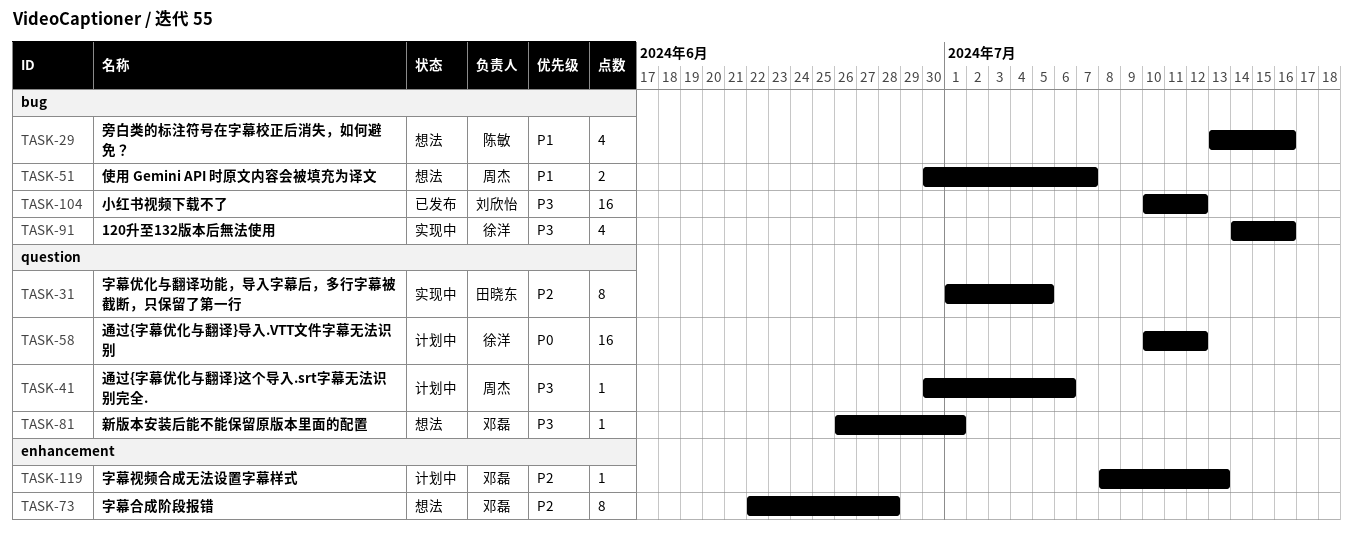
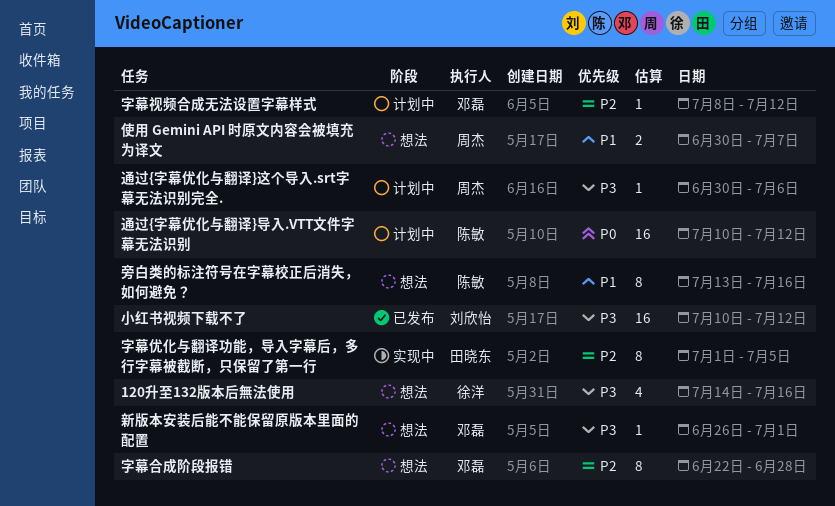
120升至132版本后無法使用, status: 实现中 -> 想法
字幕视频合成无法设置字幕样式, due: Jul 13 -> Jul 12
旁白类的标注符号在字幕校正后消失，如何避免？, estimate: 4 -> 8
通过{字幕优化与翻译}导入.VTT文件字幕无法识别, owner: 徐洋 -> 陈敏

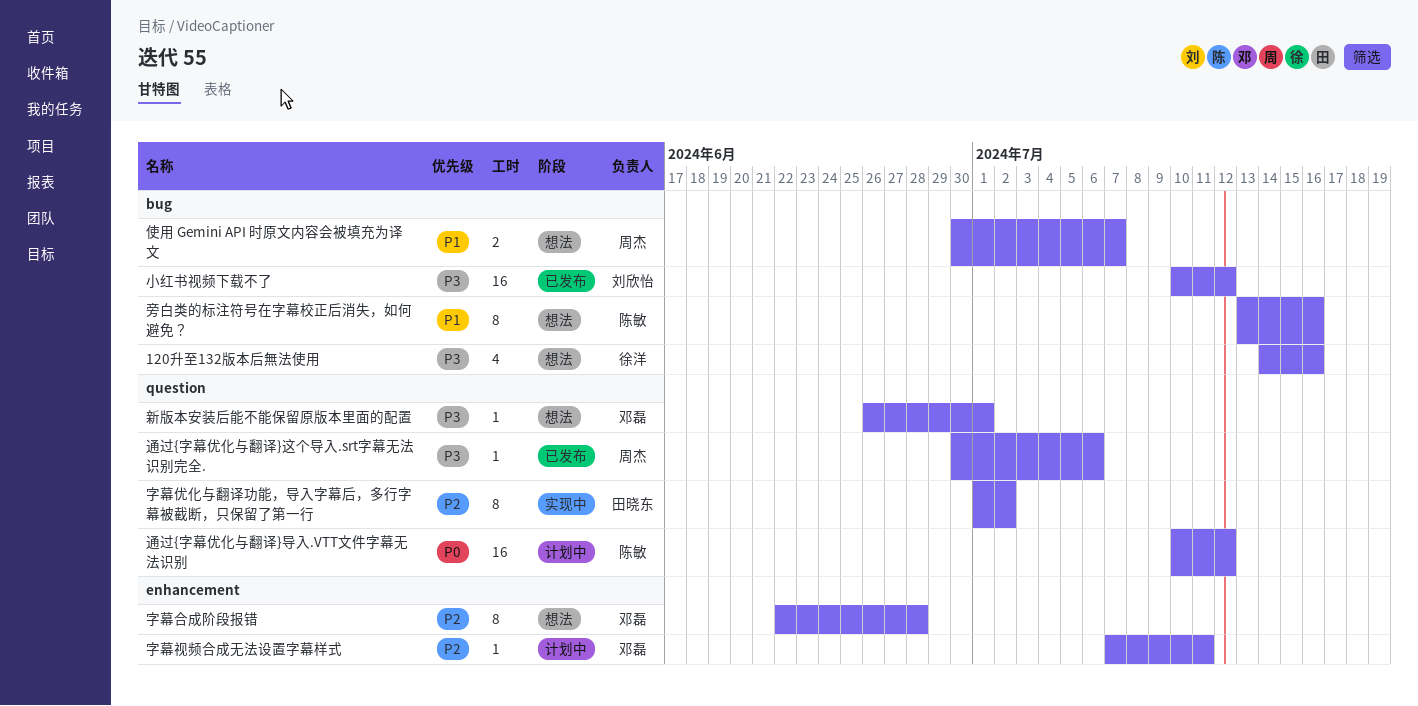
字幕优化与翻译功能，导入字幕后，多行字幕被截断，只保留了第一行, due: Jul 5 -> Jul 2
字幕视频合成无法设置字幕样式, start: Jul 8 -> Jul 7
字幕视频合成无法设置字幕样式, due: Jul 12 -> Jul 11
通过{字幕优化与翻译}这个导入.srt字幕无法识别完全., status: 计划中 -> 已发布

